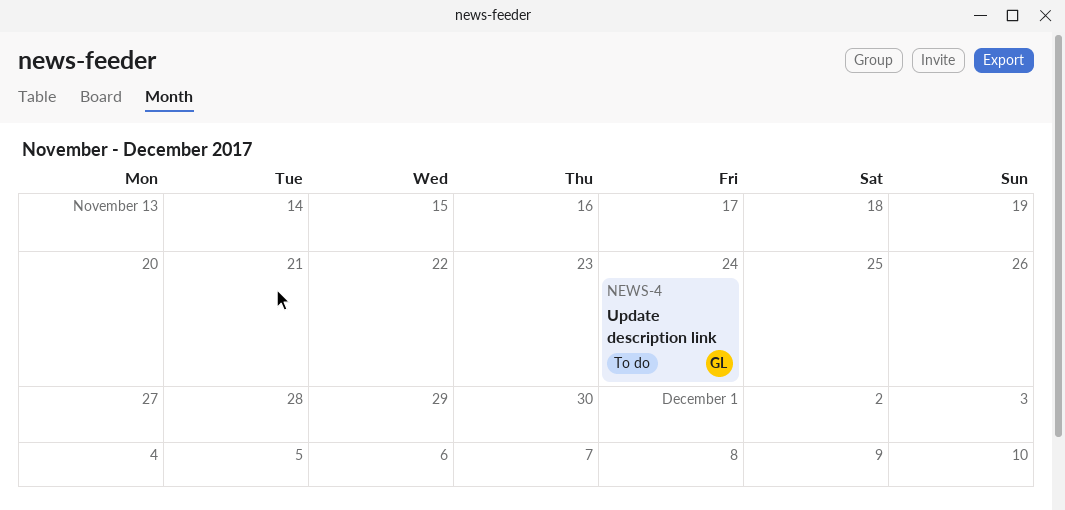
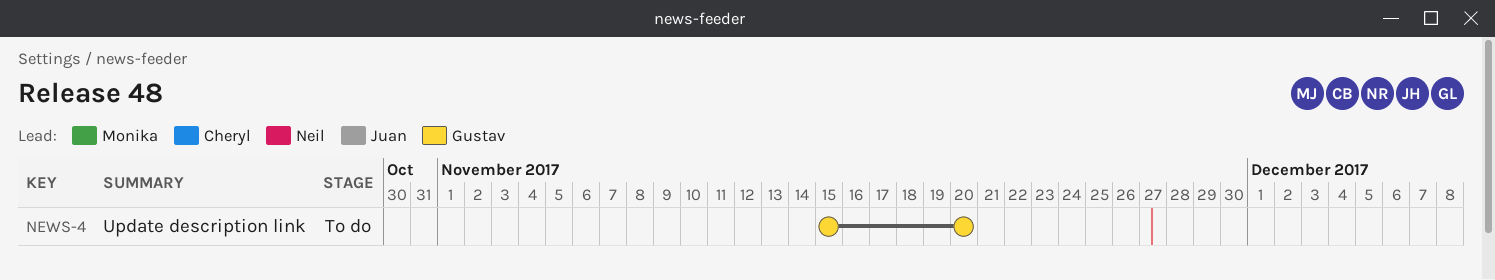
NEWS-4, due: Nov 24 -> Nov 20

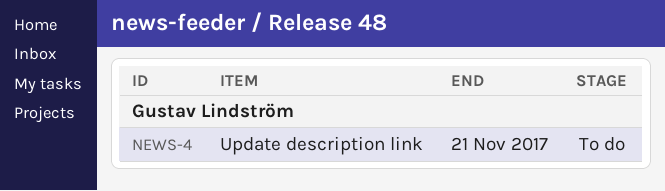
NEWS-4, due: Nov 20 -> Nov 21

